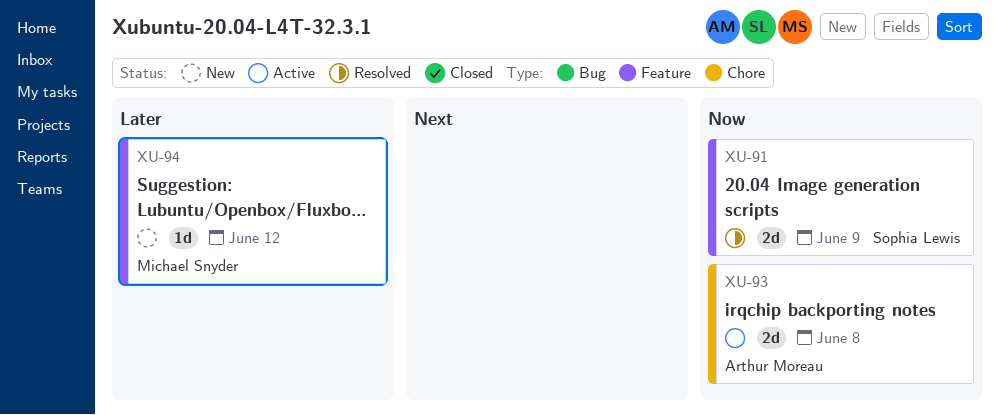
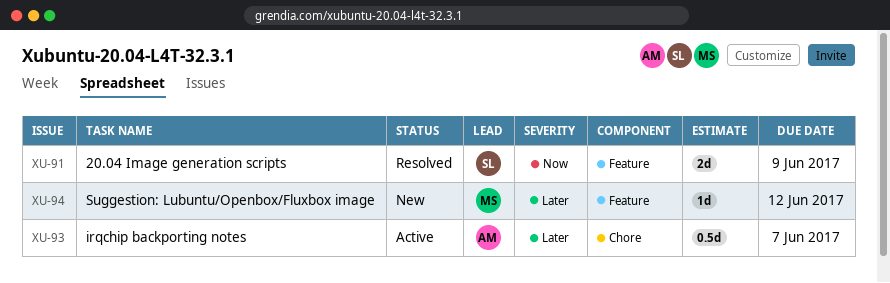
XU-93, priority: Now -> Later
XU-93, estimate: 2d -> 0.5d
XU-93, due: Jun 8 -> Jun 7

